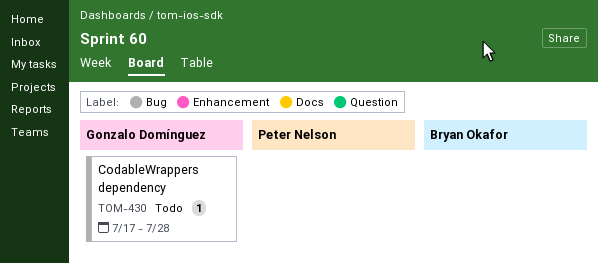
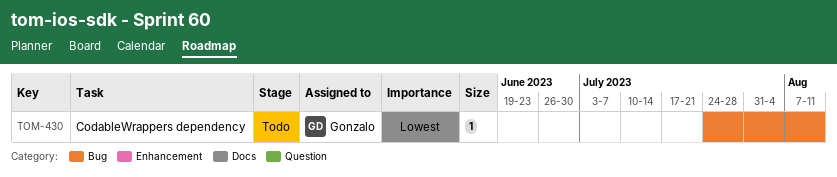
TOM-430, start: Jul 17 -> Jul 24
TOM-430, due: Jul 28 -> Aug 11

